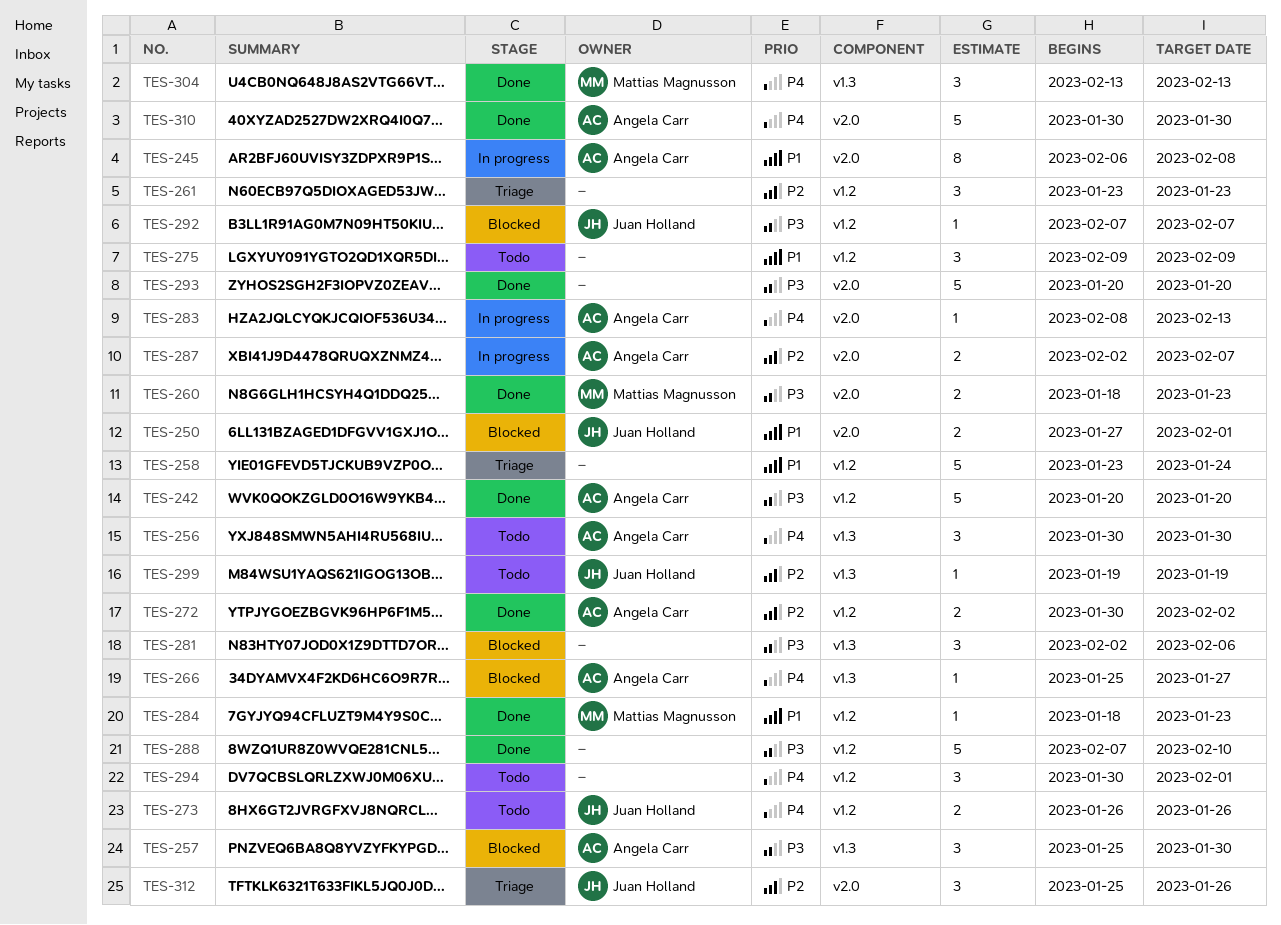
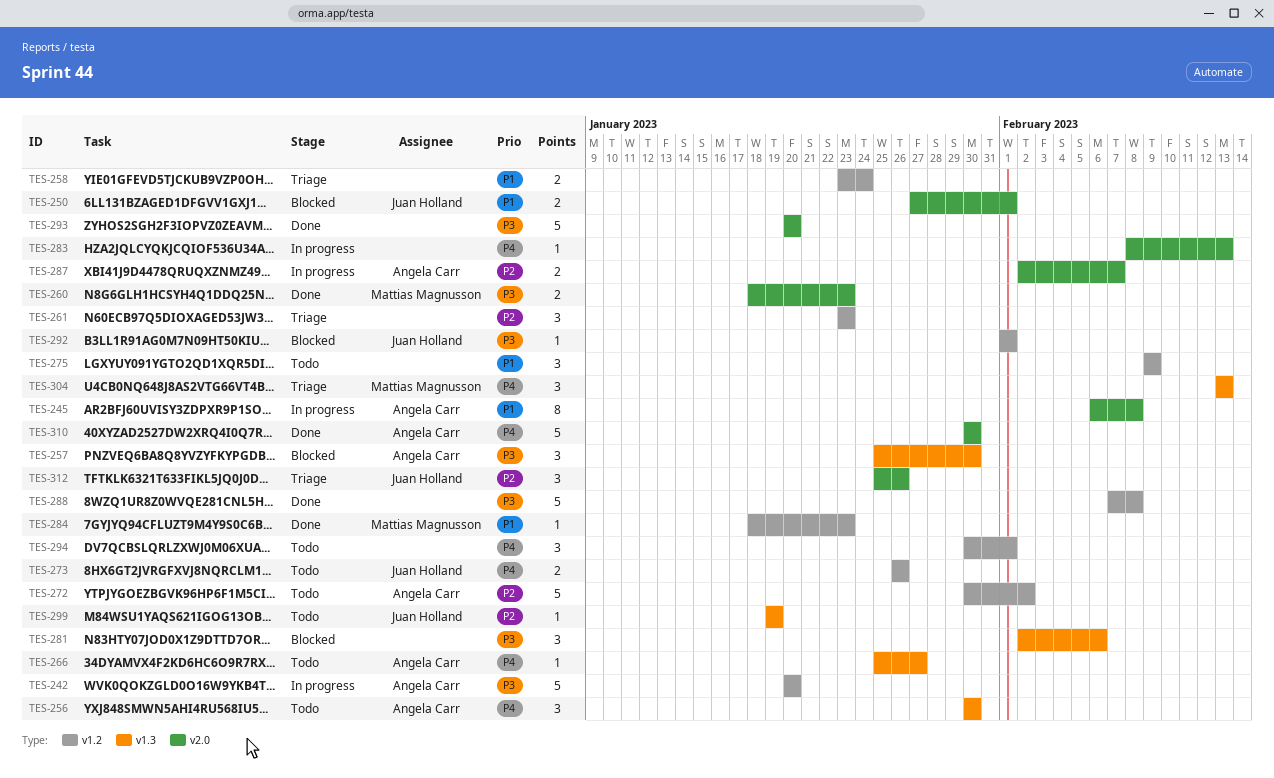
TES-242, status: Done -> In progress
TES-258, estimate: 5 -> 2
TES-266, status: Blocked -> Todo
TES-272, status: Done -> Todo
TES-272, estimate: 2 -> 5
TES-283, owner: Angela Carr -> none
TES-288, due: Feb 10 -> Feb 8
TES-292, start: Feb 7 -> Feb 1
TES-292, due: Feb 7 -> Feb 1
TES-304, status: Done -> Triage

